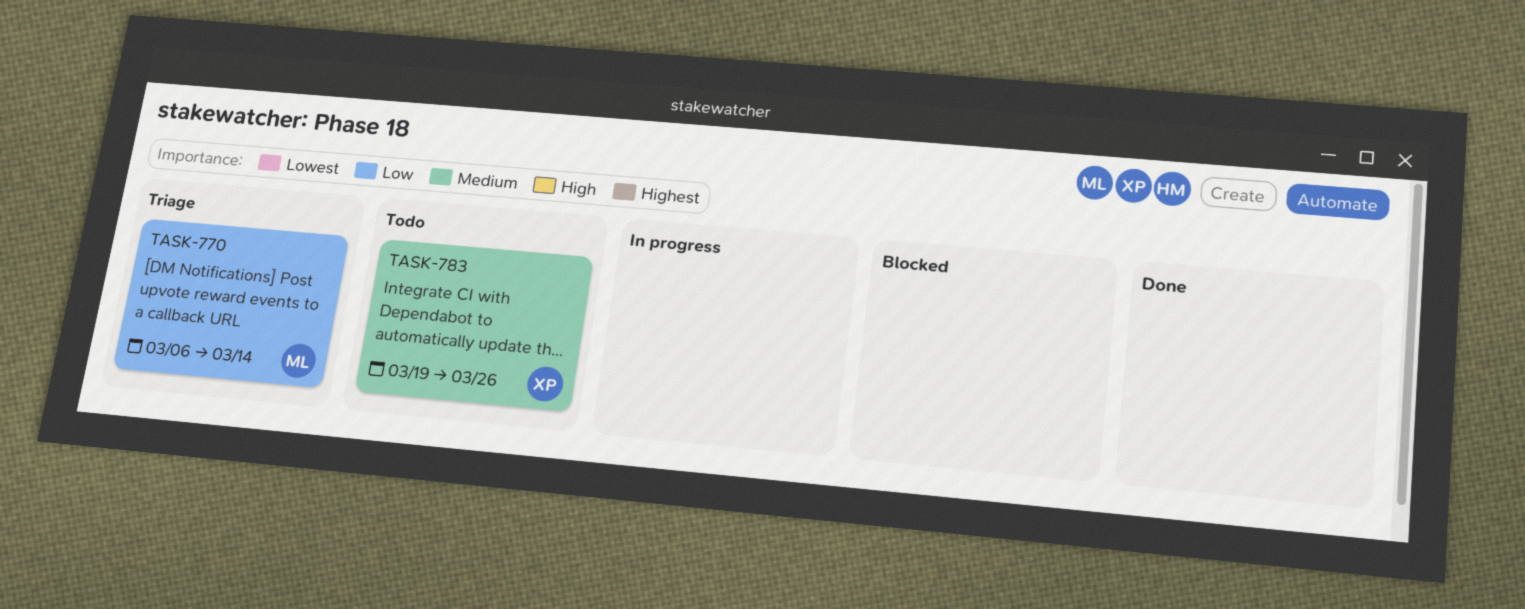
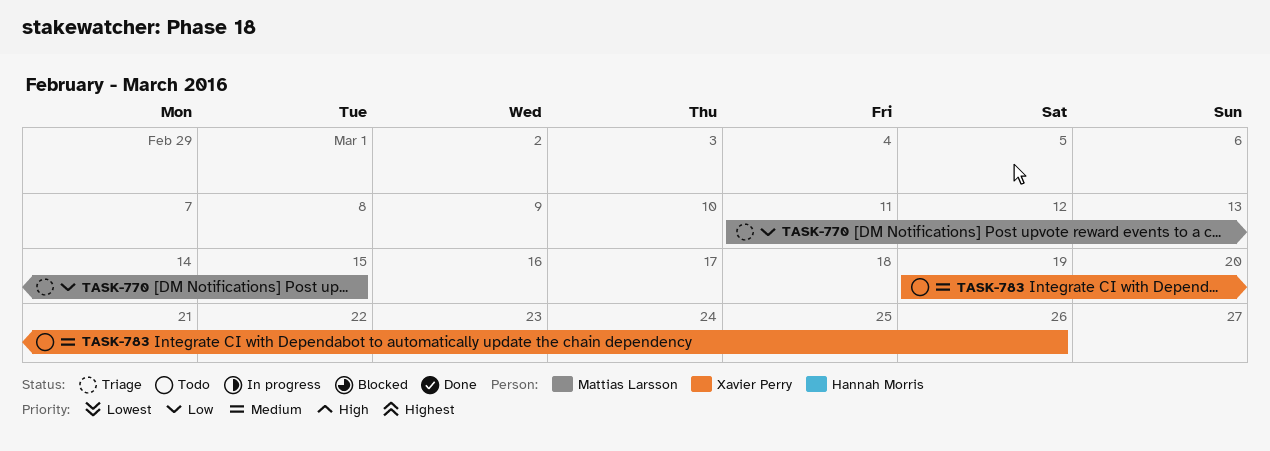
TASK-770, start: Mar 6 -> Mar 11
TASK-770, due: Mar 14 -> Mar 15

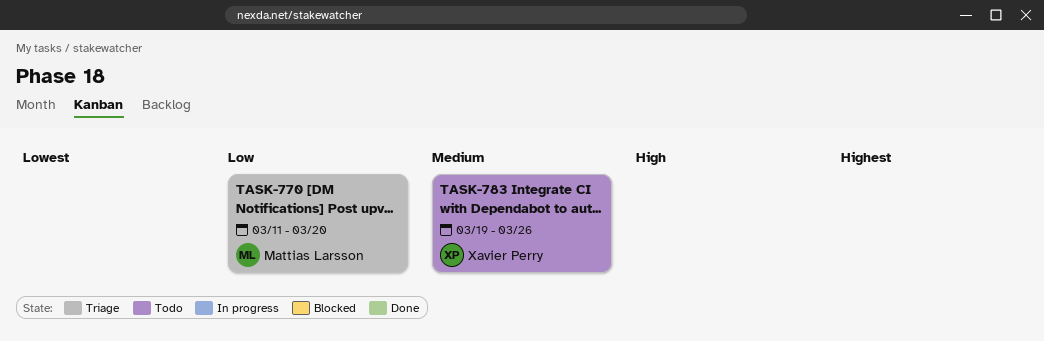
TASK-770, due: Mar 15 -> Mar 20

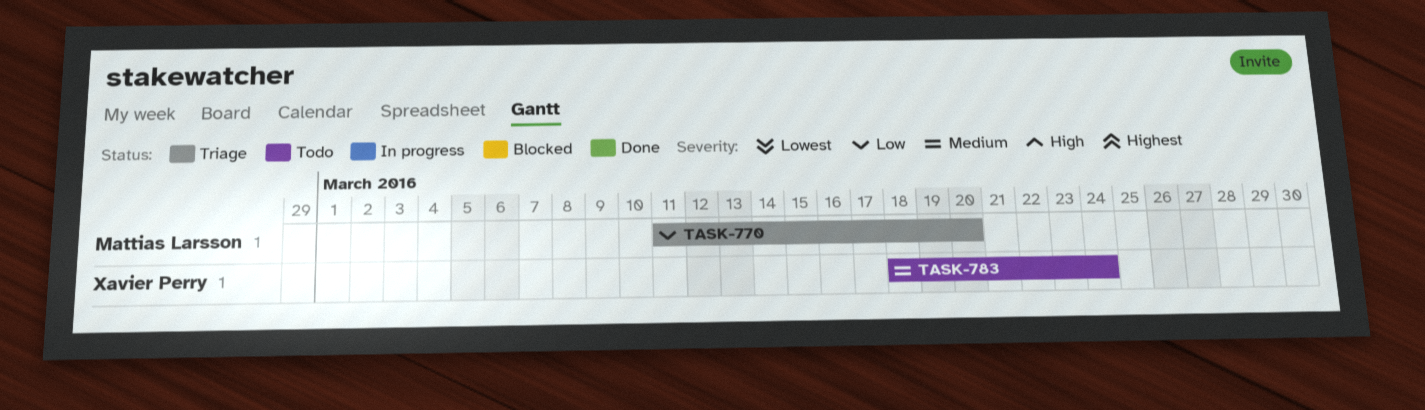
TASK-783, start: Mar 19 -> Mar 18
TASK-783, due: Mar 26 -> Mar 24

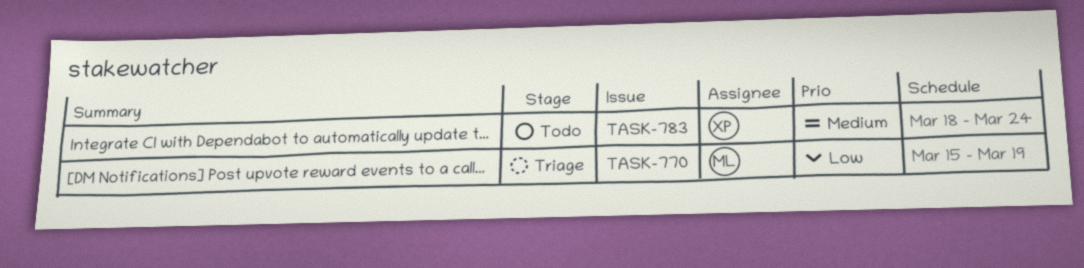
TASK-770, start: Mar 11 -> Mar 15
TASK-770, due: Mar 20 -> Mar 19

